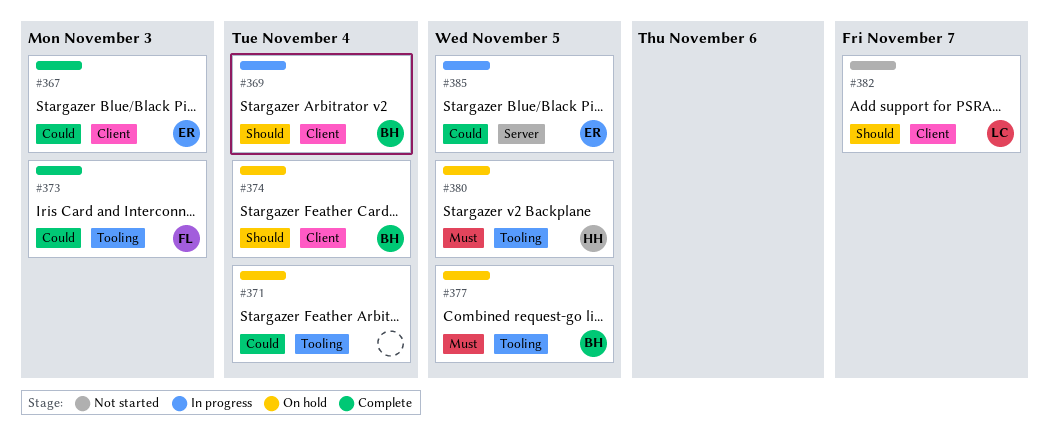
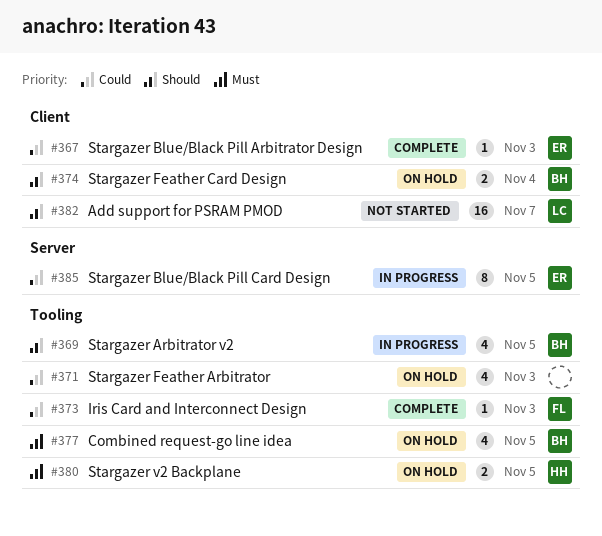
#369, label: Client -> Tooling
#369, due: Nov 4 -> Nov 5
#371, due: Nov 4 -> Nov 3

